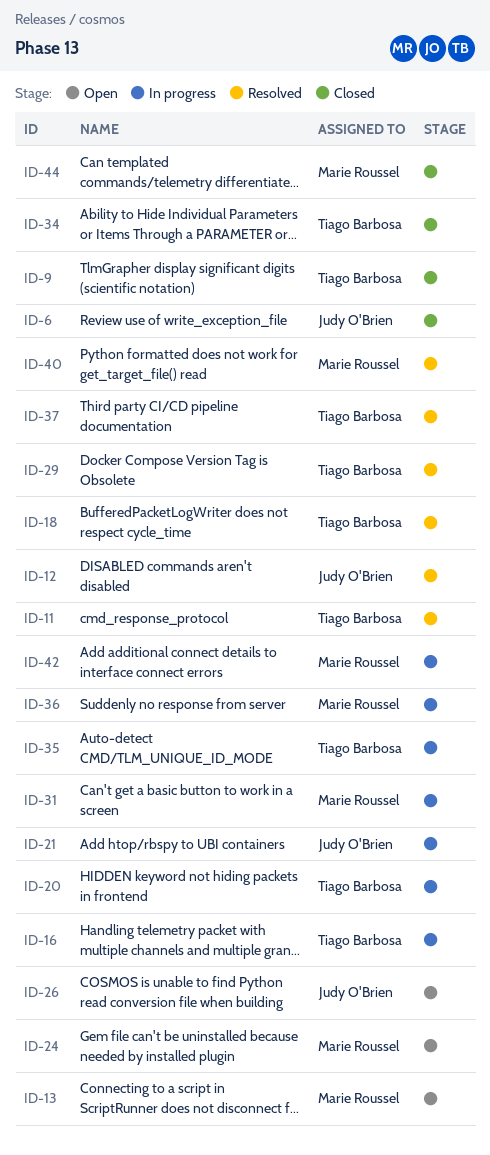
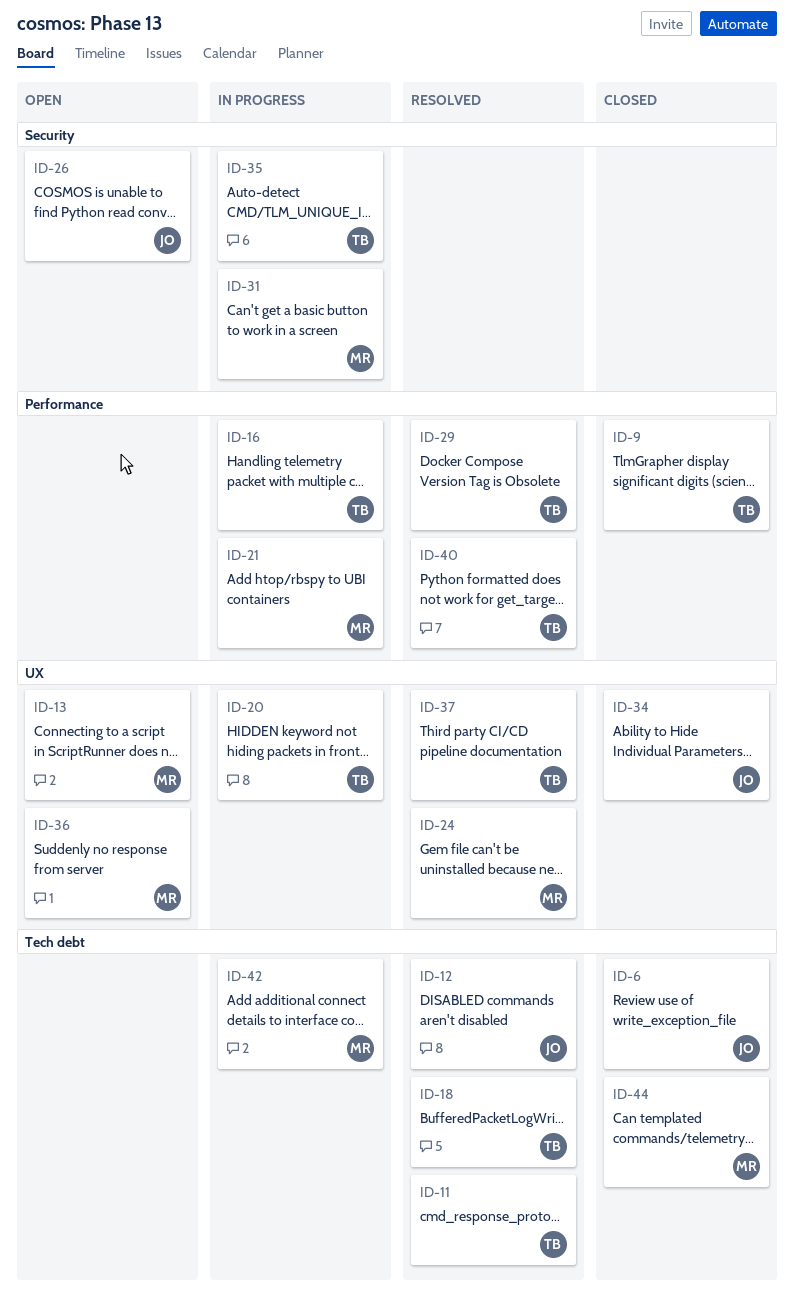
ID-21, owner: Judy O'Brien -> Marie Roussel
ID-24, status: Open -> Resolved
ID-34, owner: Tiago Barbosa -> Judy O'Brien
ID-36, status: In progress -> Open
ID-40, owner: Marie Roussel -> Tiago Barbosa

